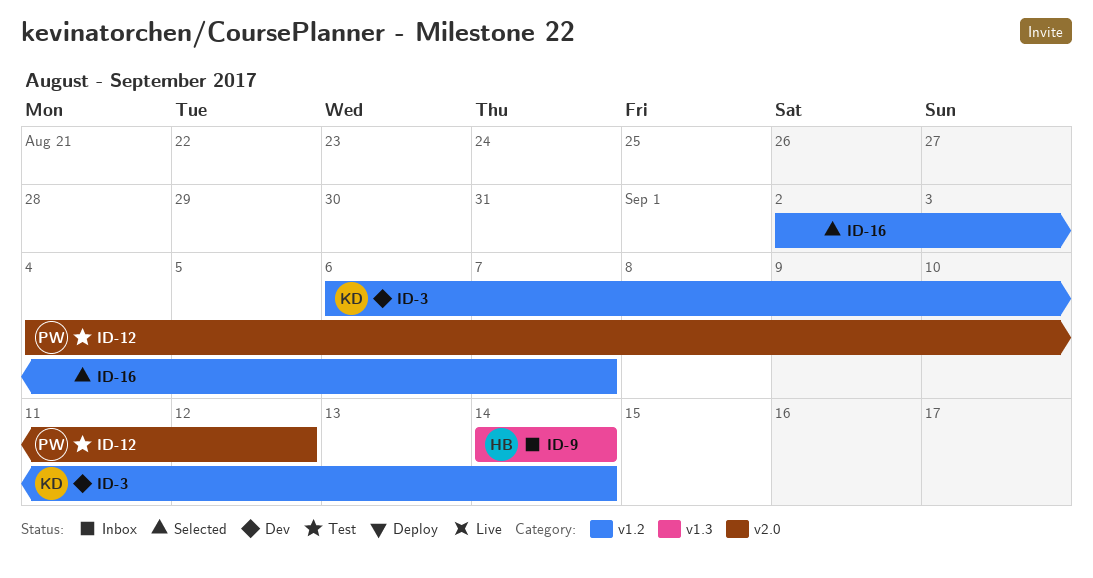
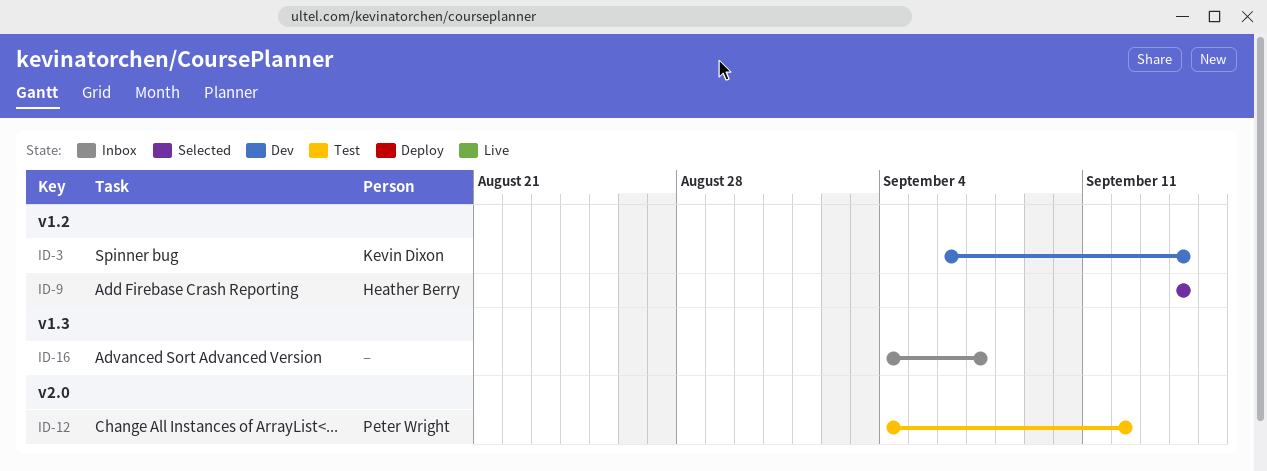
ID-9, status: Inbox -> Selected
ID-9, label: v1.3 -> v1.2
ID-16, status: Selected -> Inbox
ID-16, label: v1.2 -> v1.3
ID-16, start: Sep 2 -> Sep 4

